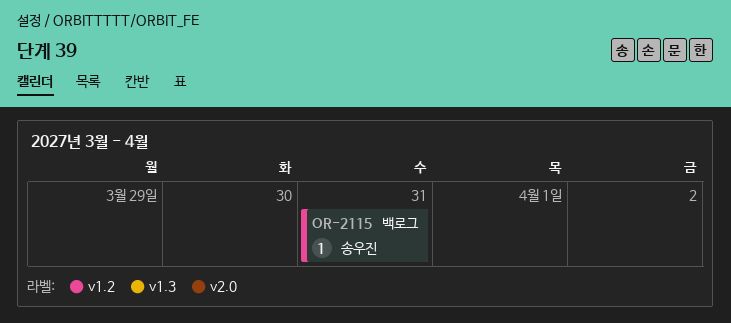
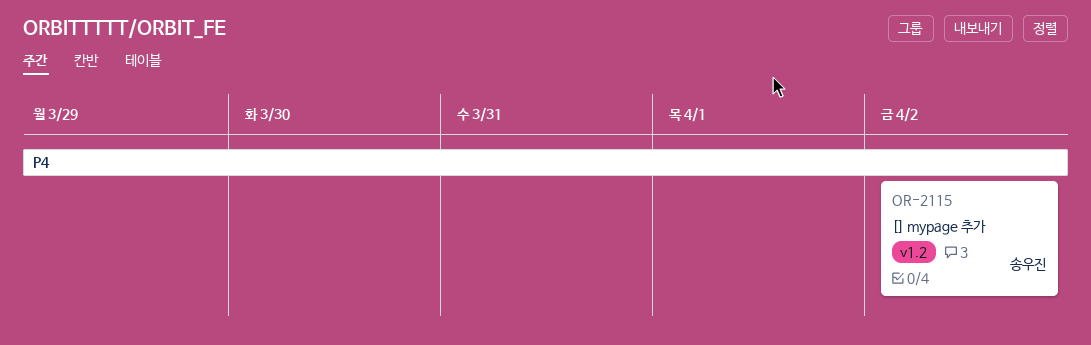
OR-2115, due: Mar 31 -> Apr 2

